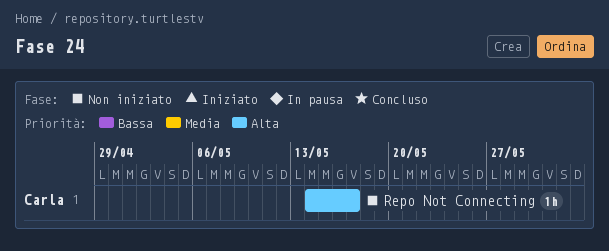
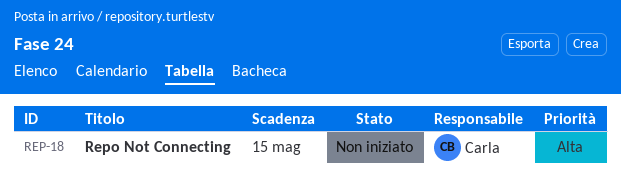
Repo Not Connecting, due: May 17 -> May 15

